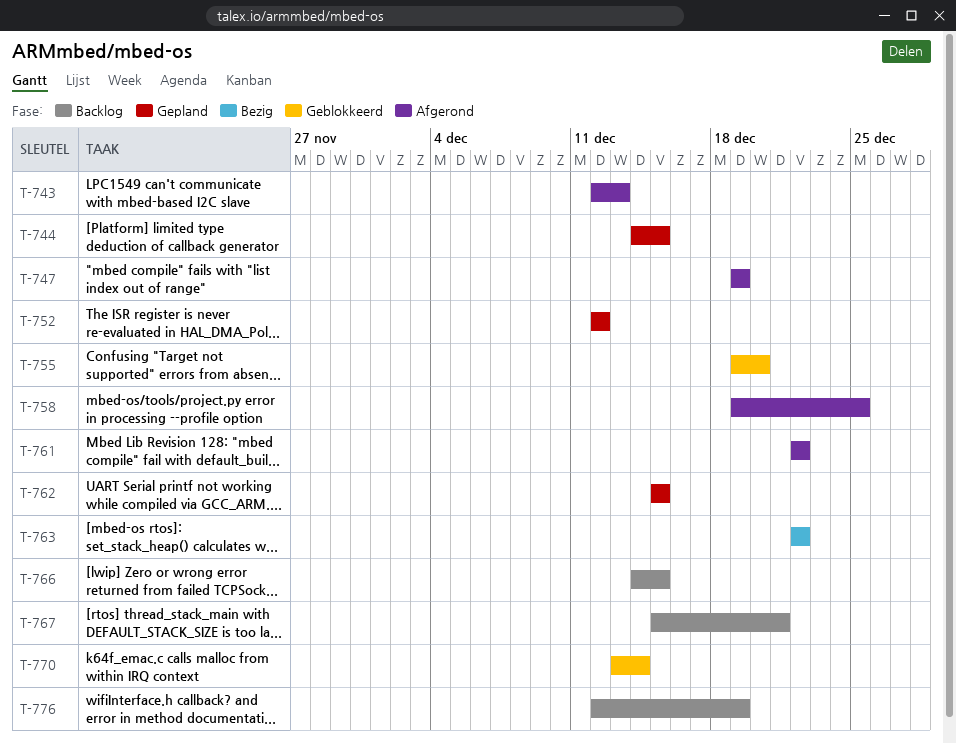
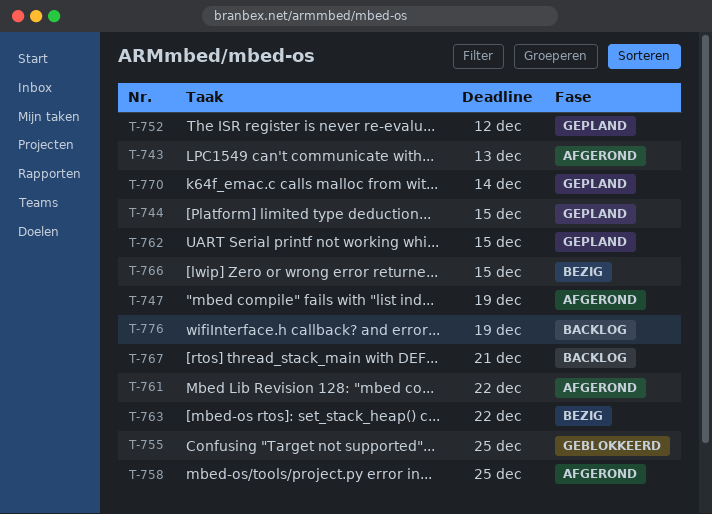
T-755, due: Dec 20 -> Dec 25
T-766, status: Backlog -> Bezig
T-770, status: Geblokkeerd -> Gepland

